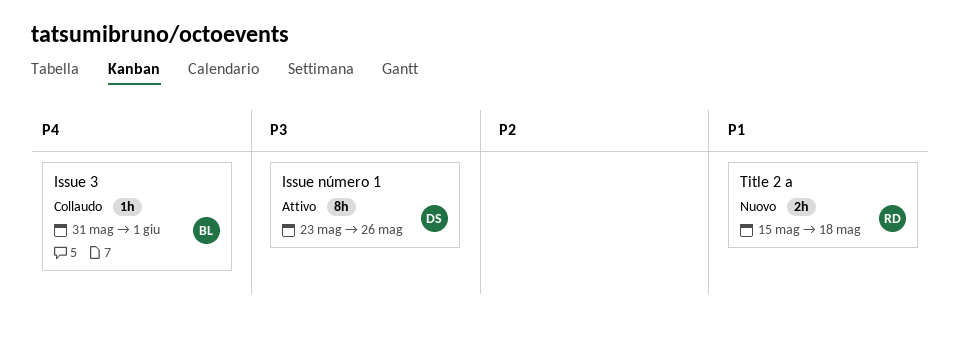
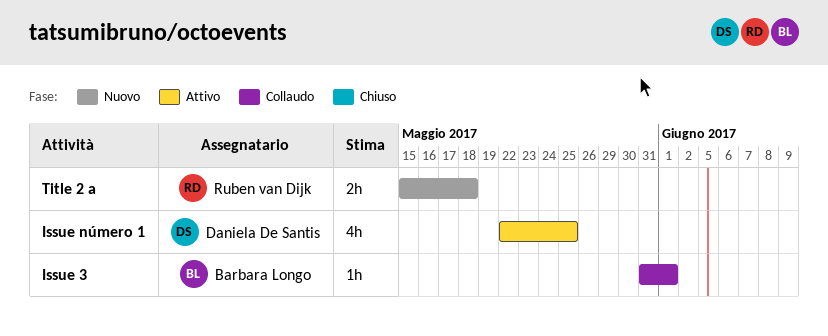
Issue número 1, estimate: 8h -> 4h
Issue número 1, start: May 23 -> May 22
Issue número 1, due: May 26 -> May 25

